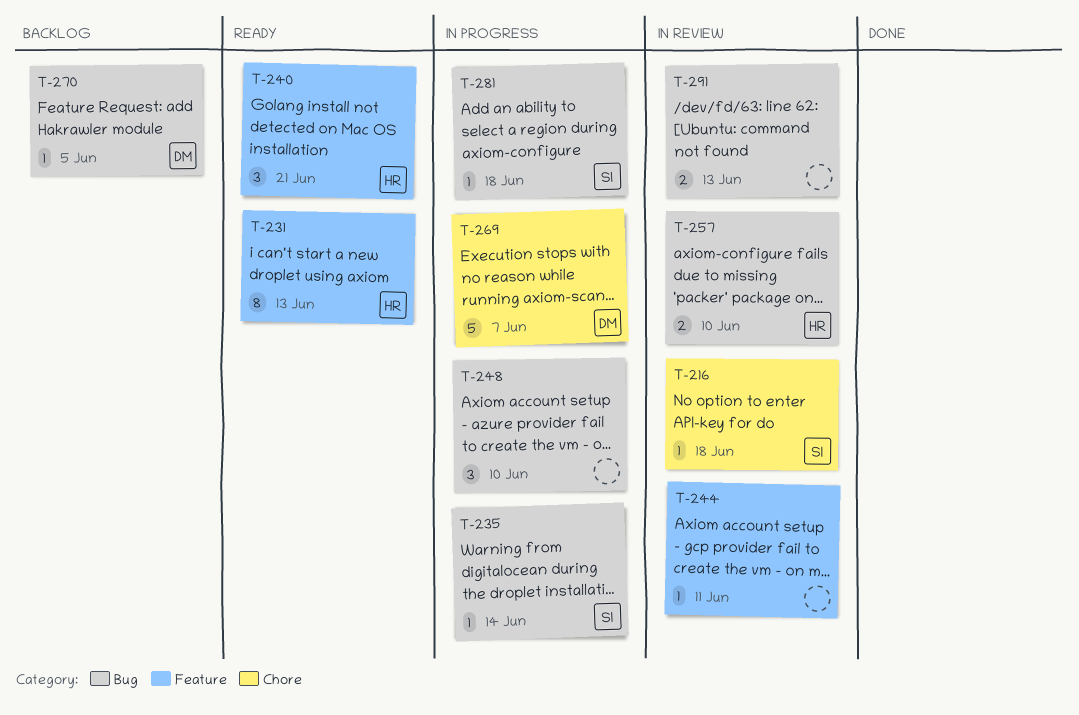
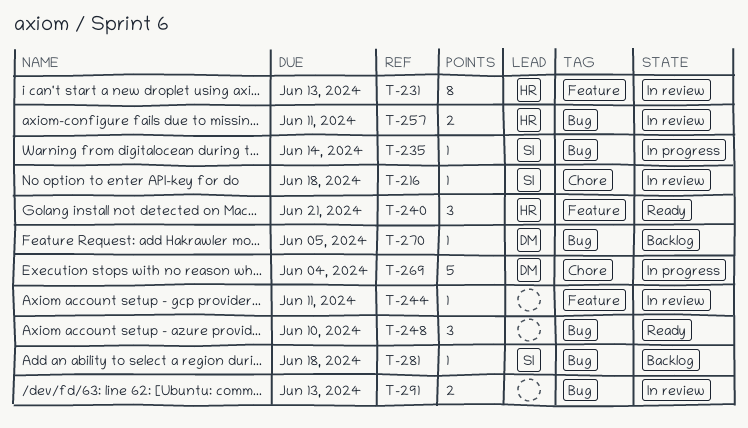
T-231, status: Ready -> In review
T-248, status: In progress -> Ready
T-257, due: Jun 10 -> Jun 11
T-269, due: Jun 7 -> Jun 4
T-281, status: In progress -> Backlog

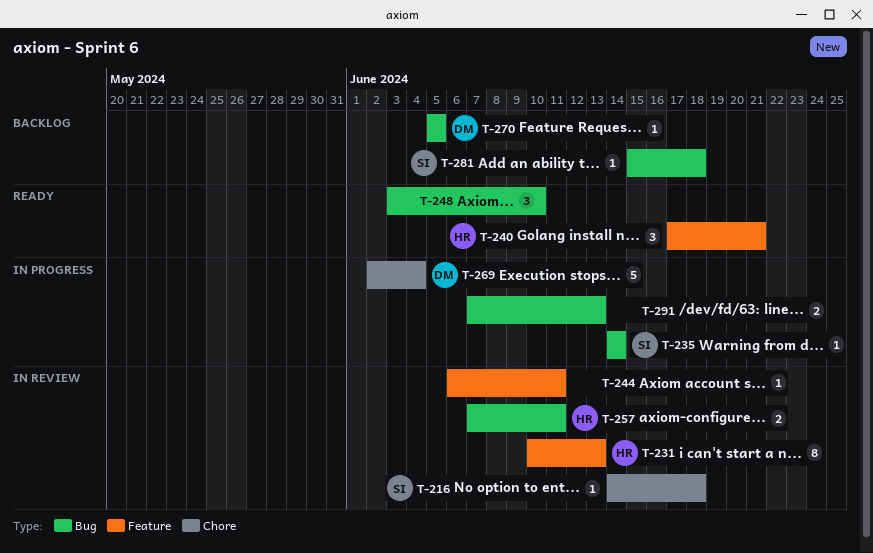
T-291, status: In review -> In progress

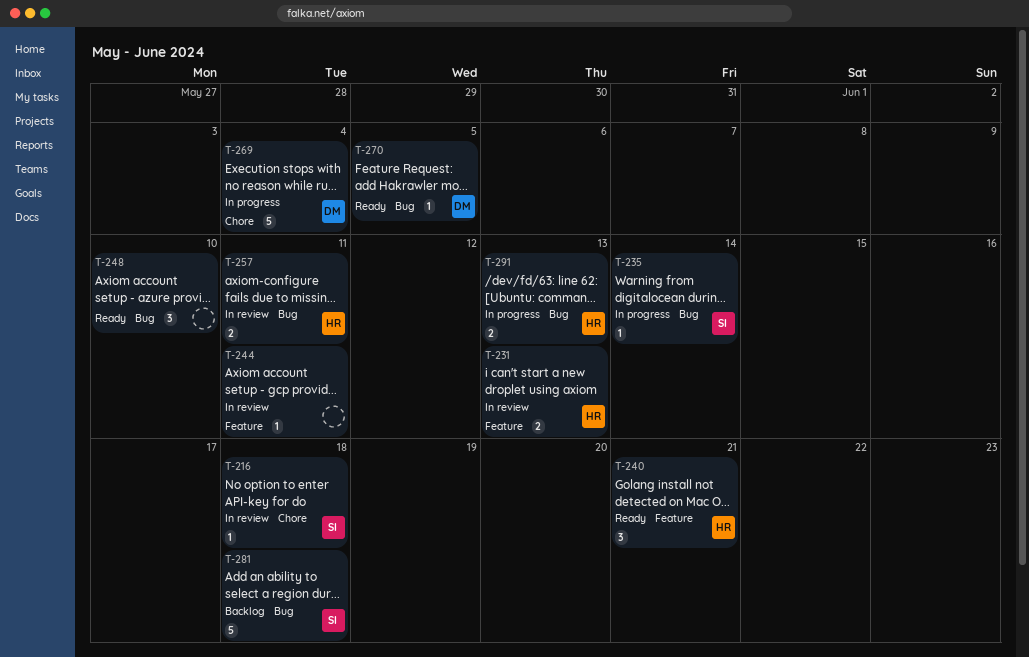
T-231, estimate: 8 -> 2
T-270, status: Backlog -> Ready
T-281, estimate: 1 -> 5
T-291, owner: none -> HR

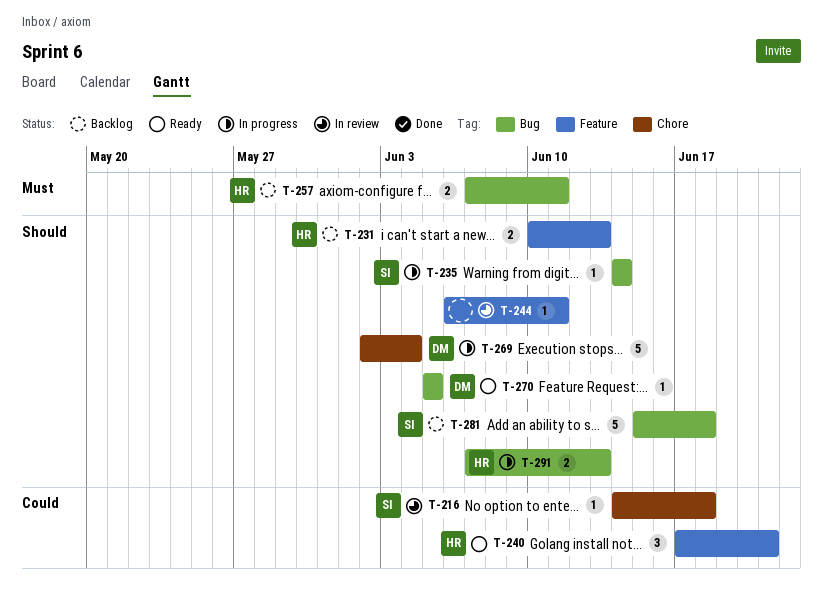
T-231, status: In review -> Backlog
T-248: present -> none
T-257, status: In review -> Backlog

